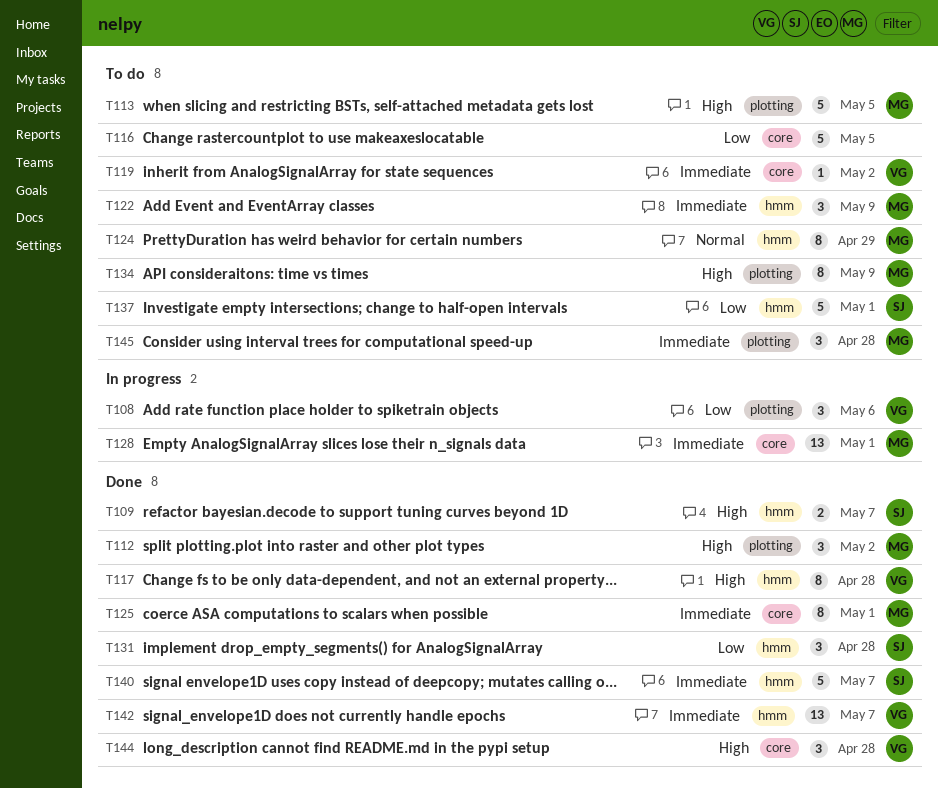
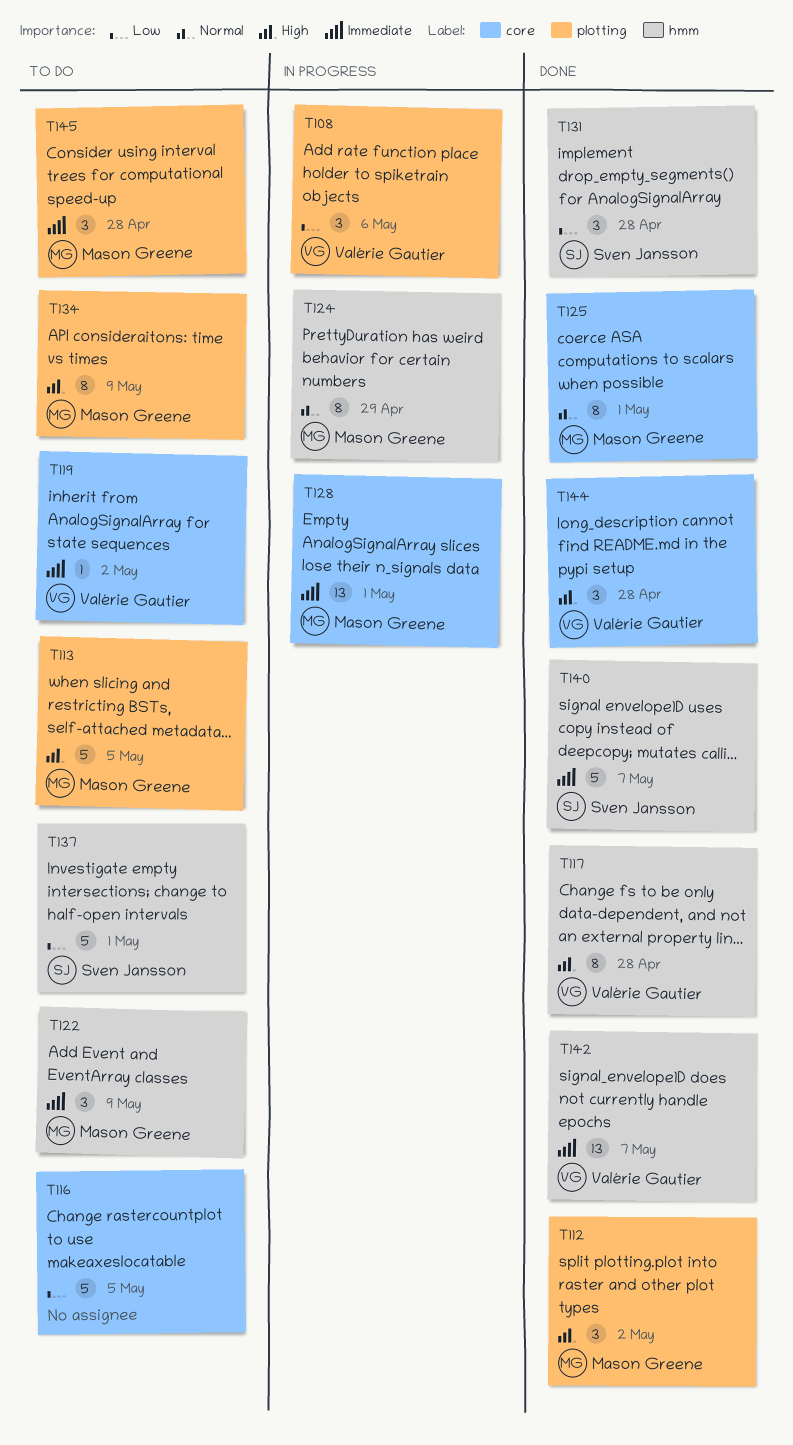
T109: present -> none
T124, status: To do -> In progress
T125, priority: Immediate -> Normal

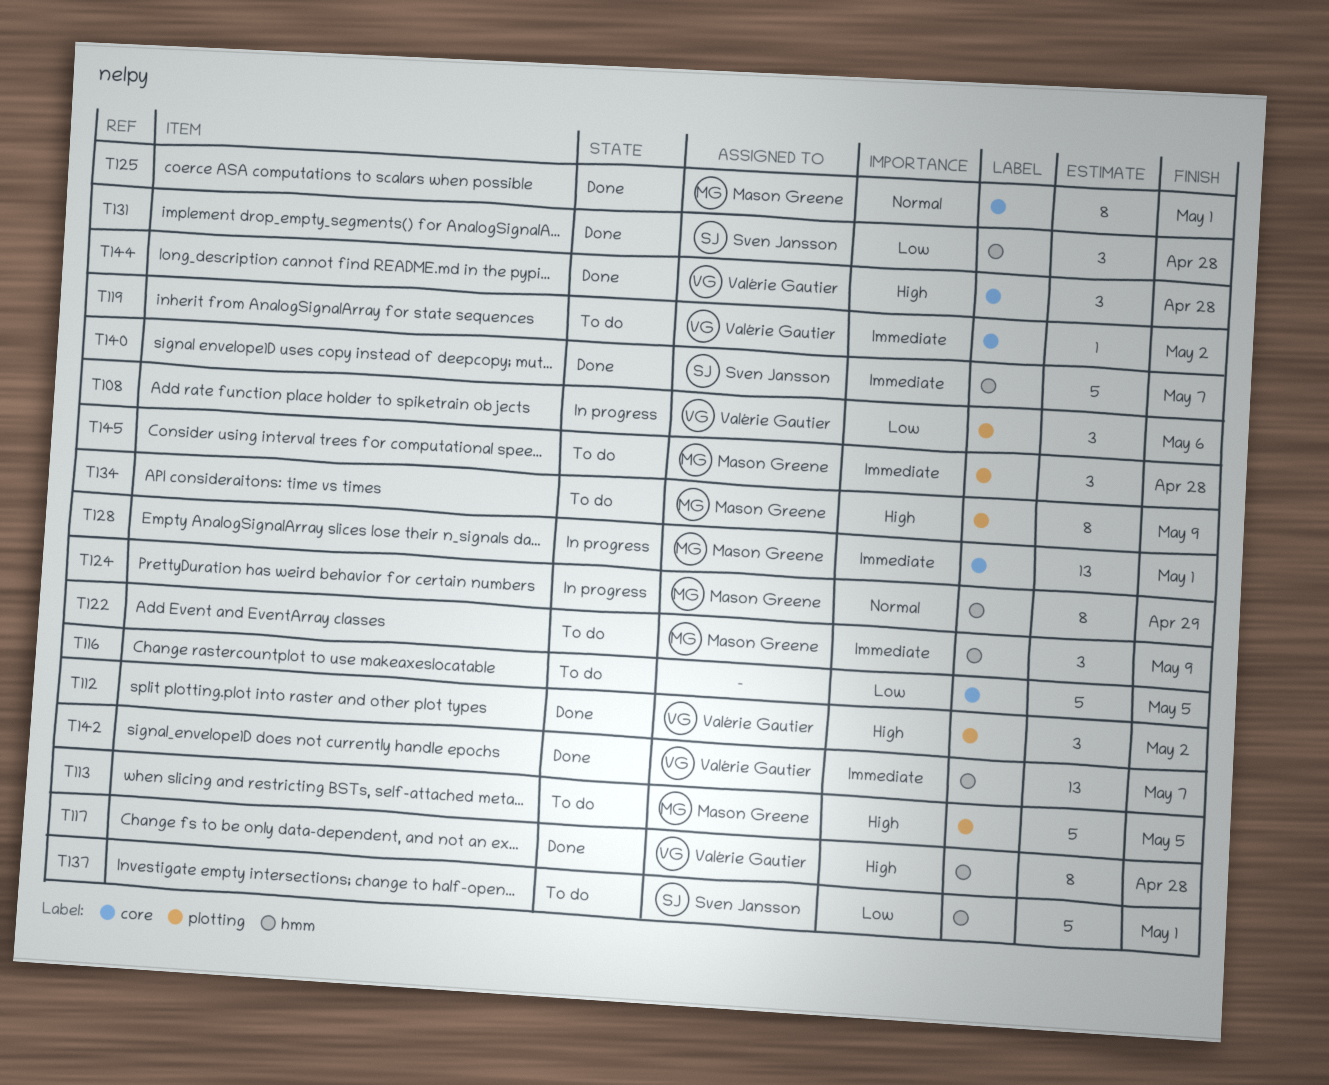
T112, owner: Mason Greene -> Valérie Gautier

